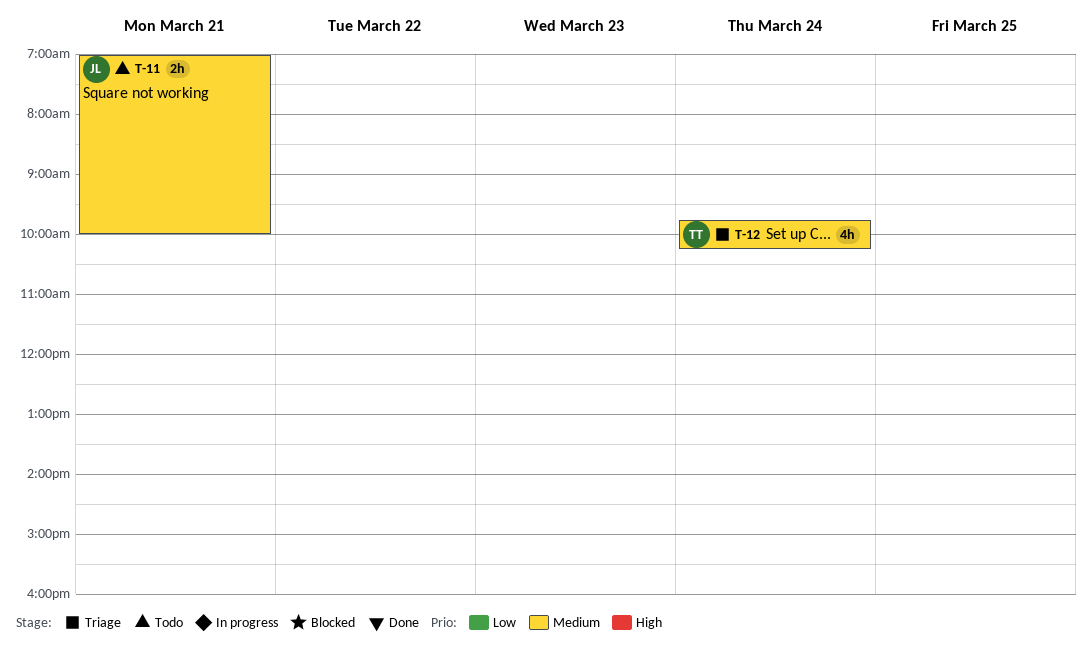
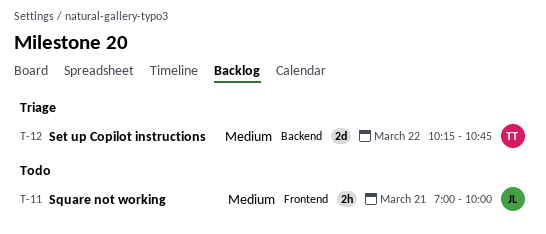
T-12, estimate: 4h -> 2d
T-12, day: Mar 24 -> Mar 22
T-12, begins: 09:45 -> 10:15
T-12, ends: 10:15 -> 10:45

